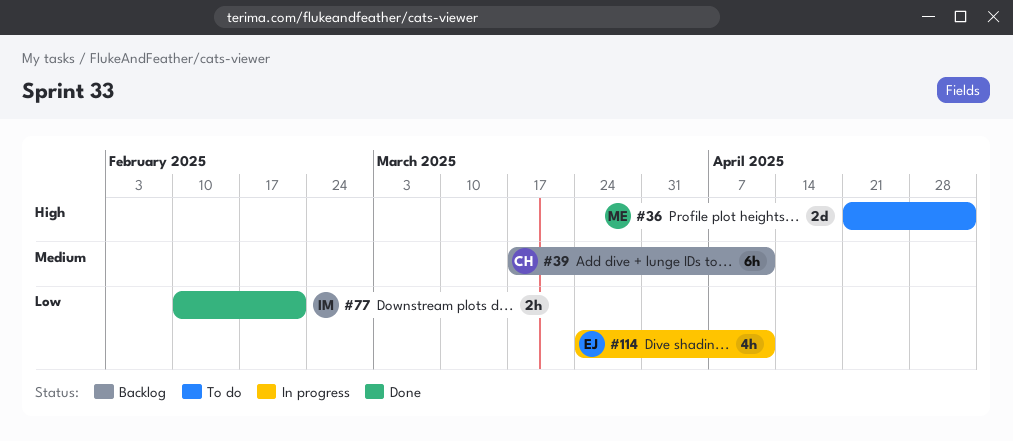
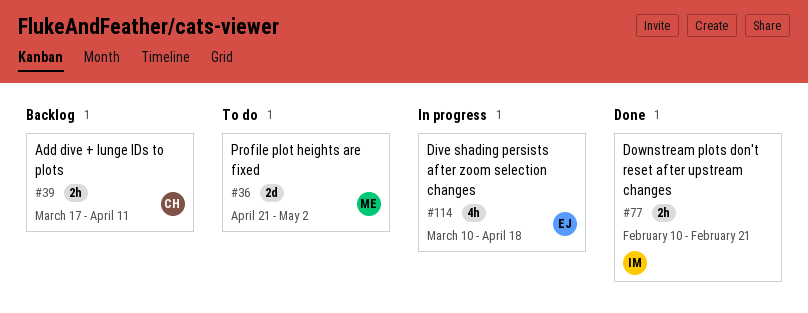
#39, estimate: 6h -> 2h
#114, start: Mar 24 -> Mar 10
#114, due: Apr 11 -> Apr 18

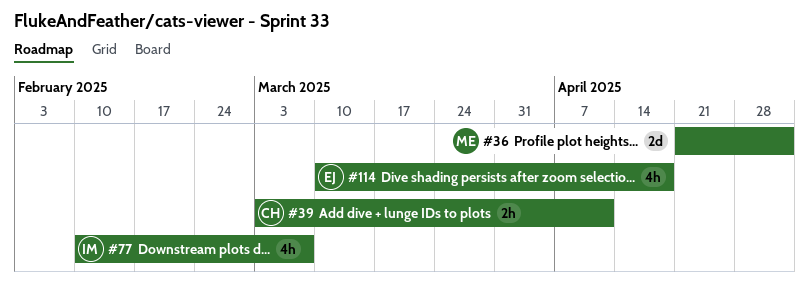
#39, start: Mar 17 -> Mar 3
#77, estimate: 2h -> 4h
#77, due: Feb 21 -> Mar 7

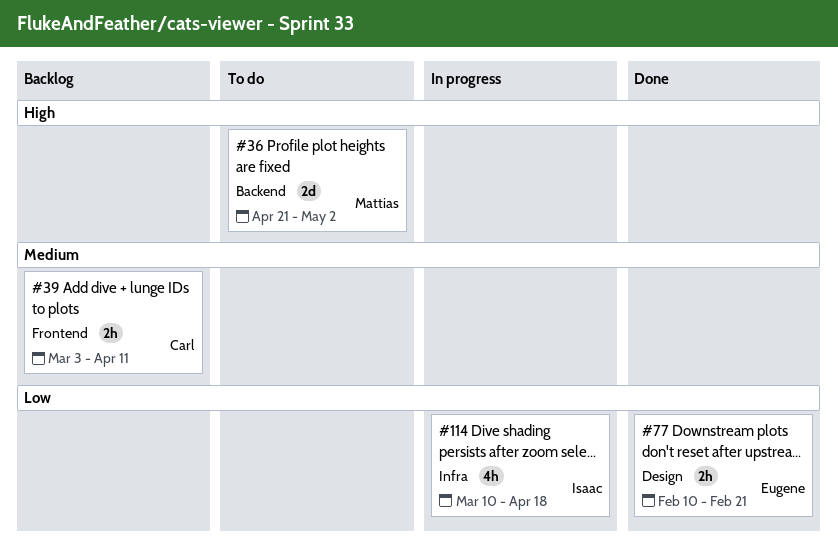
#77, owner: Isaac -> Eugene
#77, estimate: 4h -> 2h
#77, due: Mar 7 -> Feb 21
#114, owner: Eugene -> Isaac

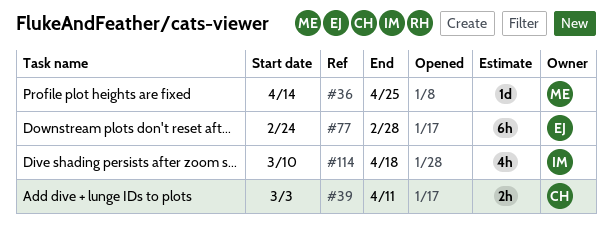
#36, estimate: 2d -> 1d
#36, start: Apr 21 -> Apr 14
#36, due: May 2 -> Apr 25
#77, estimate: 2h -> 6h
#77, start: Feb 10 -> Feb 24
#77, due: Feb 21 -> Feb 28

